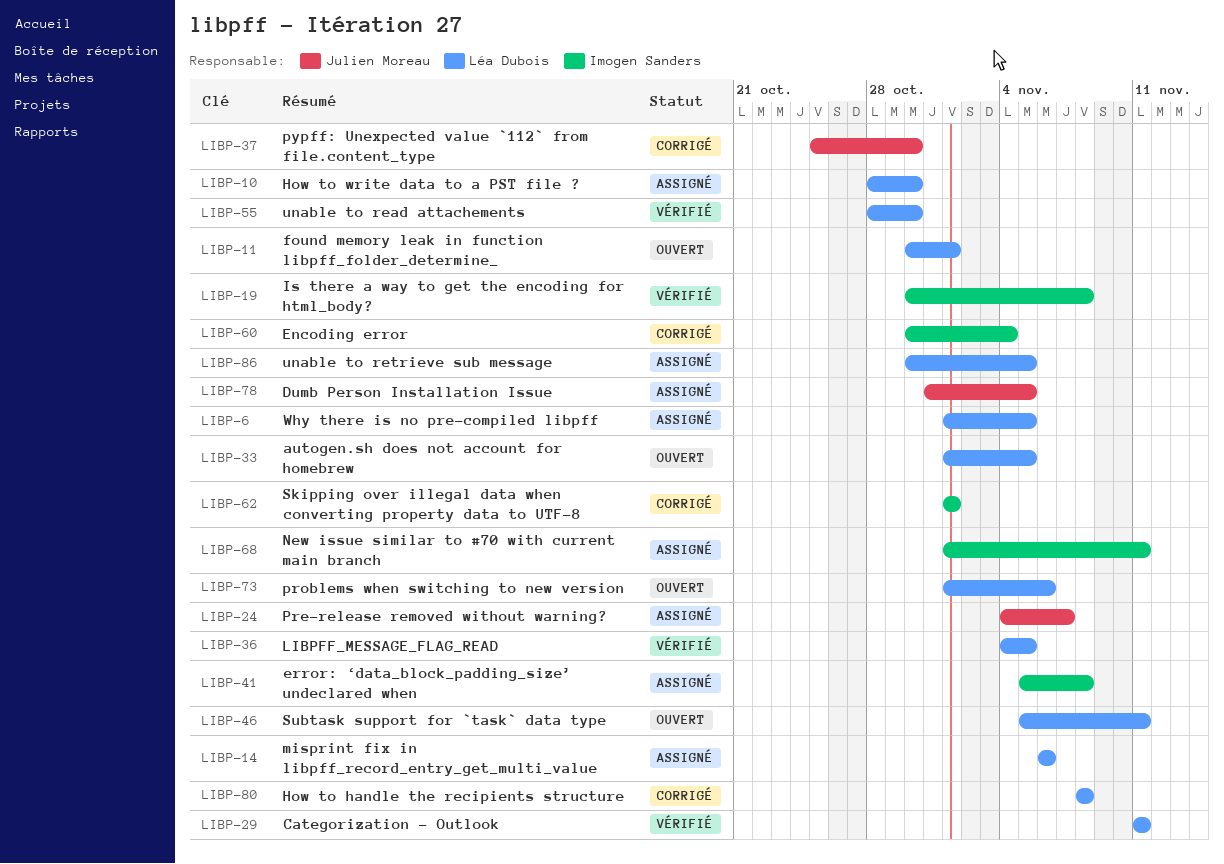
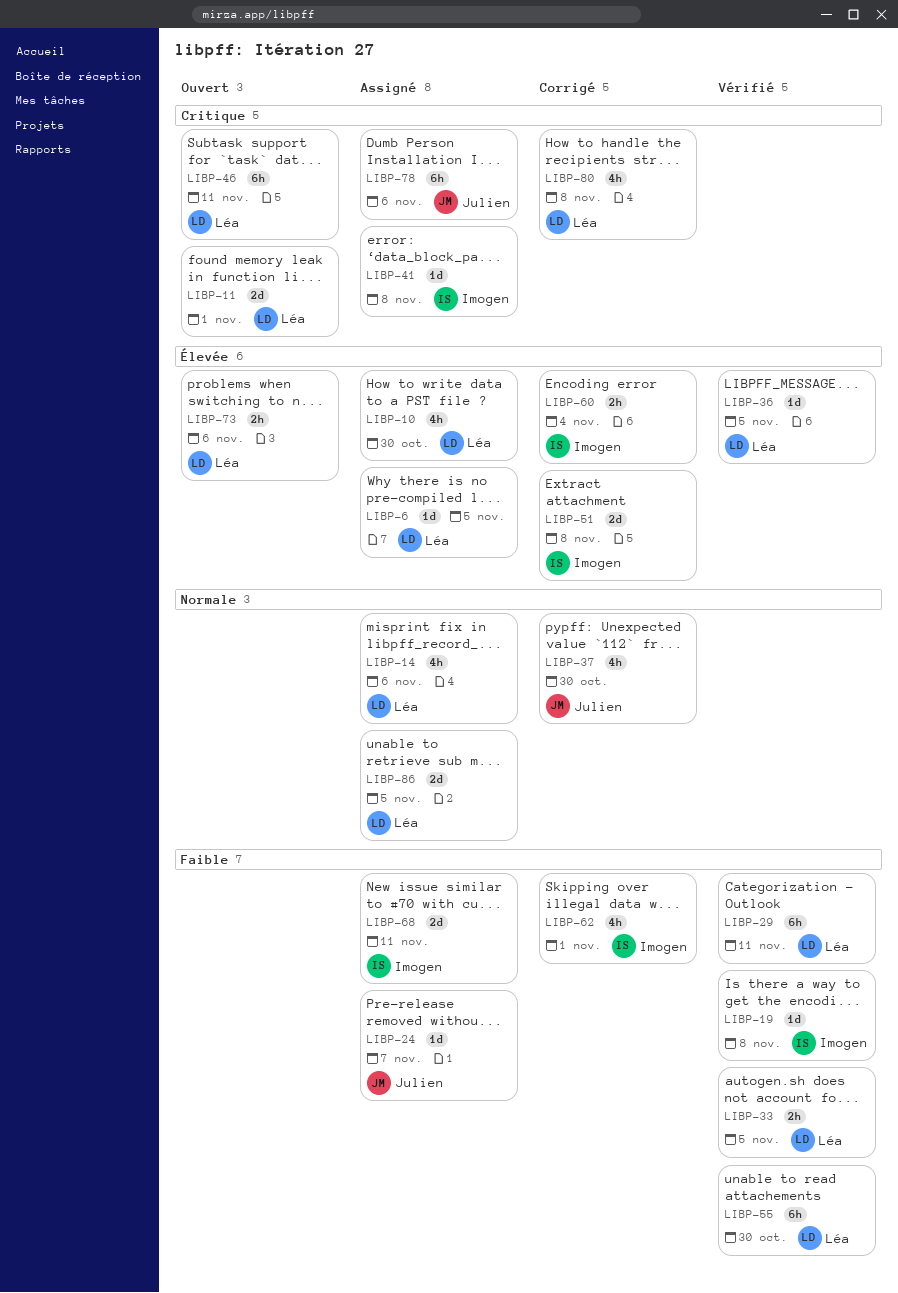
LIBP-33, status: Ouvert -> Vérifié
LIBP-51: none -> present
LIBP-78, due: Nov 5 -> Nov 6

